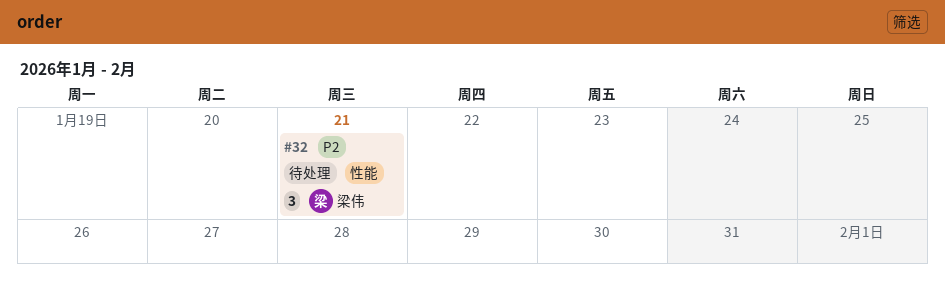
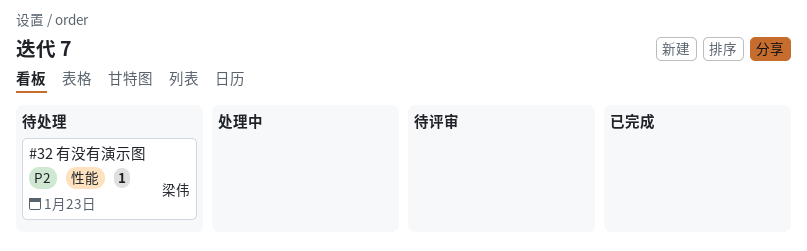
#32, estimate: 3 -> 1
#32, due: Jan 21 -> Jan 23

